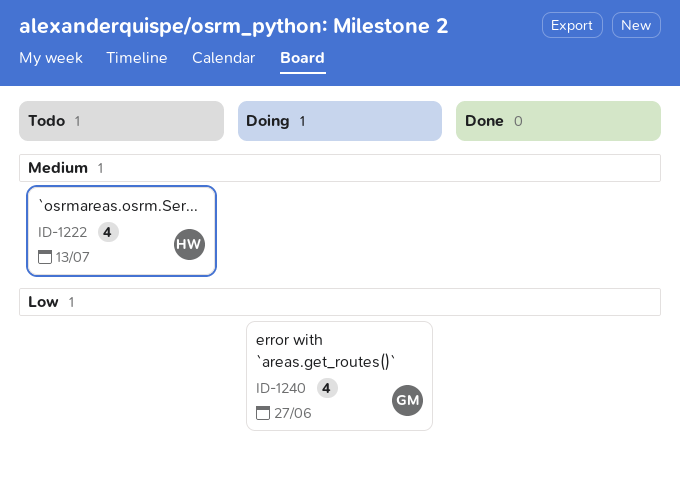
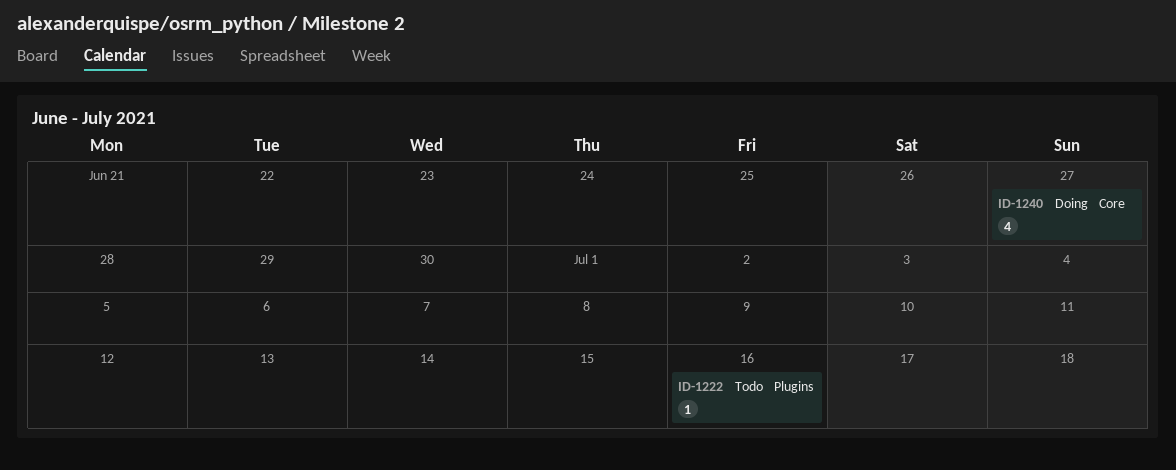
ID-1222, estimate: 4 -> 1
ID-1222, due: Jul 13 -> Jul 16

